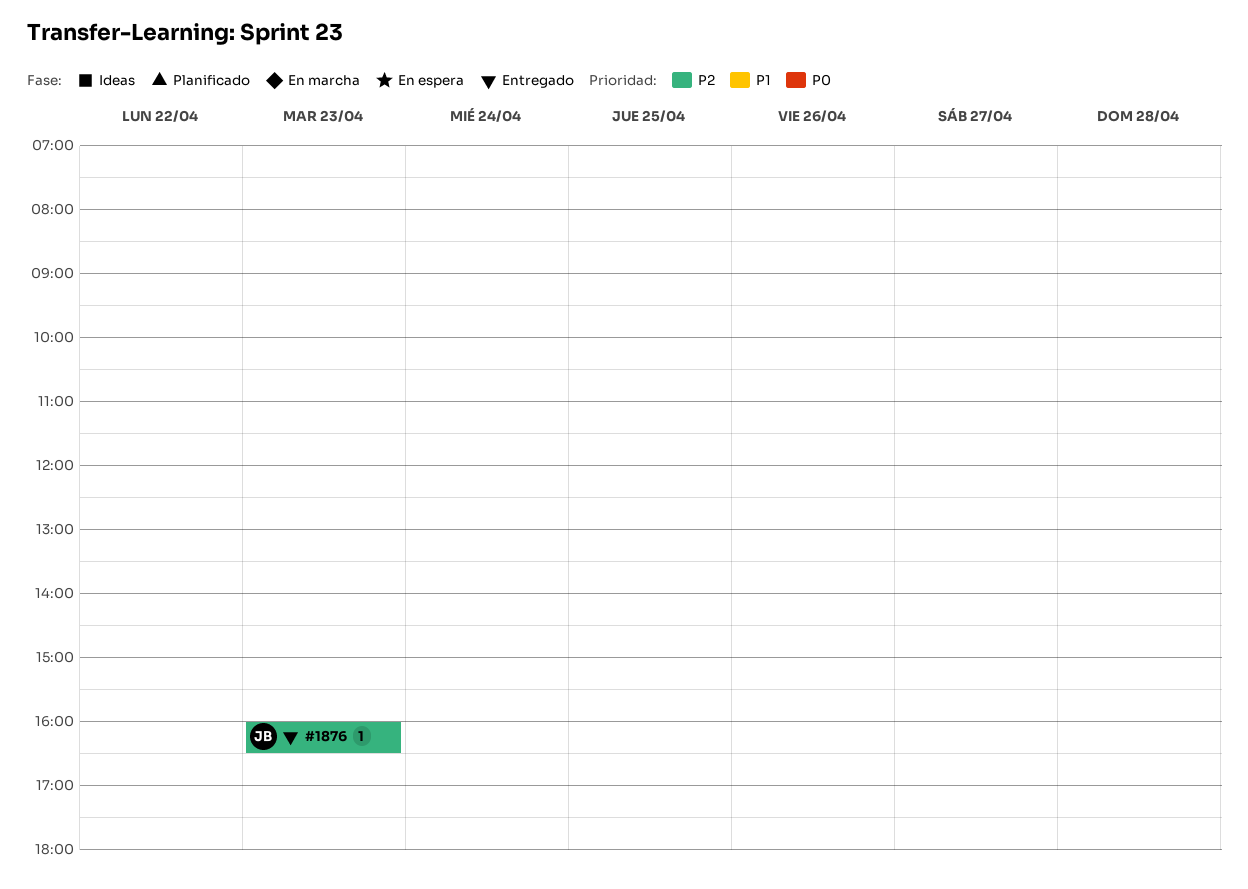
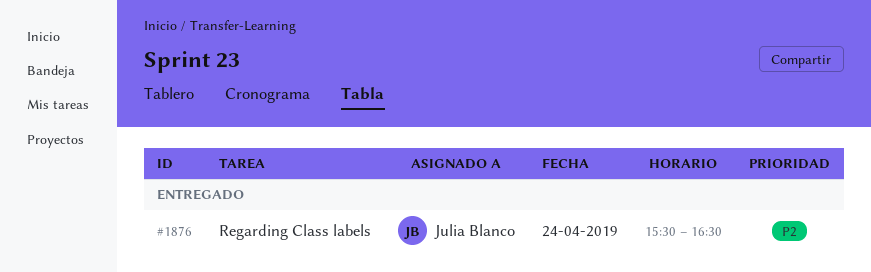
#1876, day: Apr 23 -> Apr 24
#1876, begins: 16:00 -> 15:30

